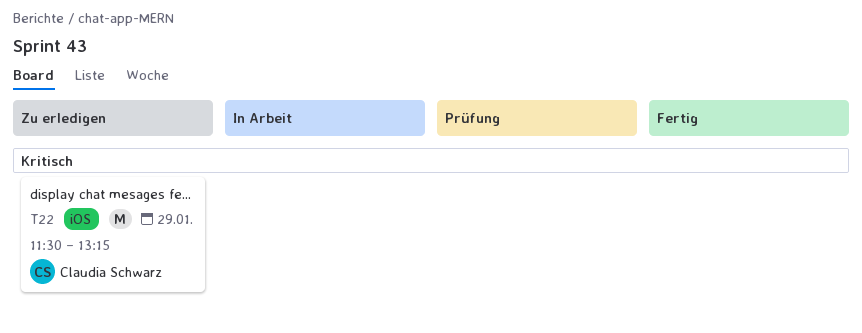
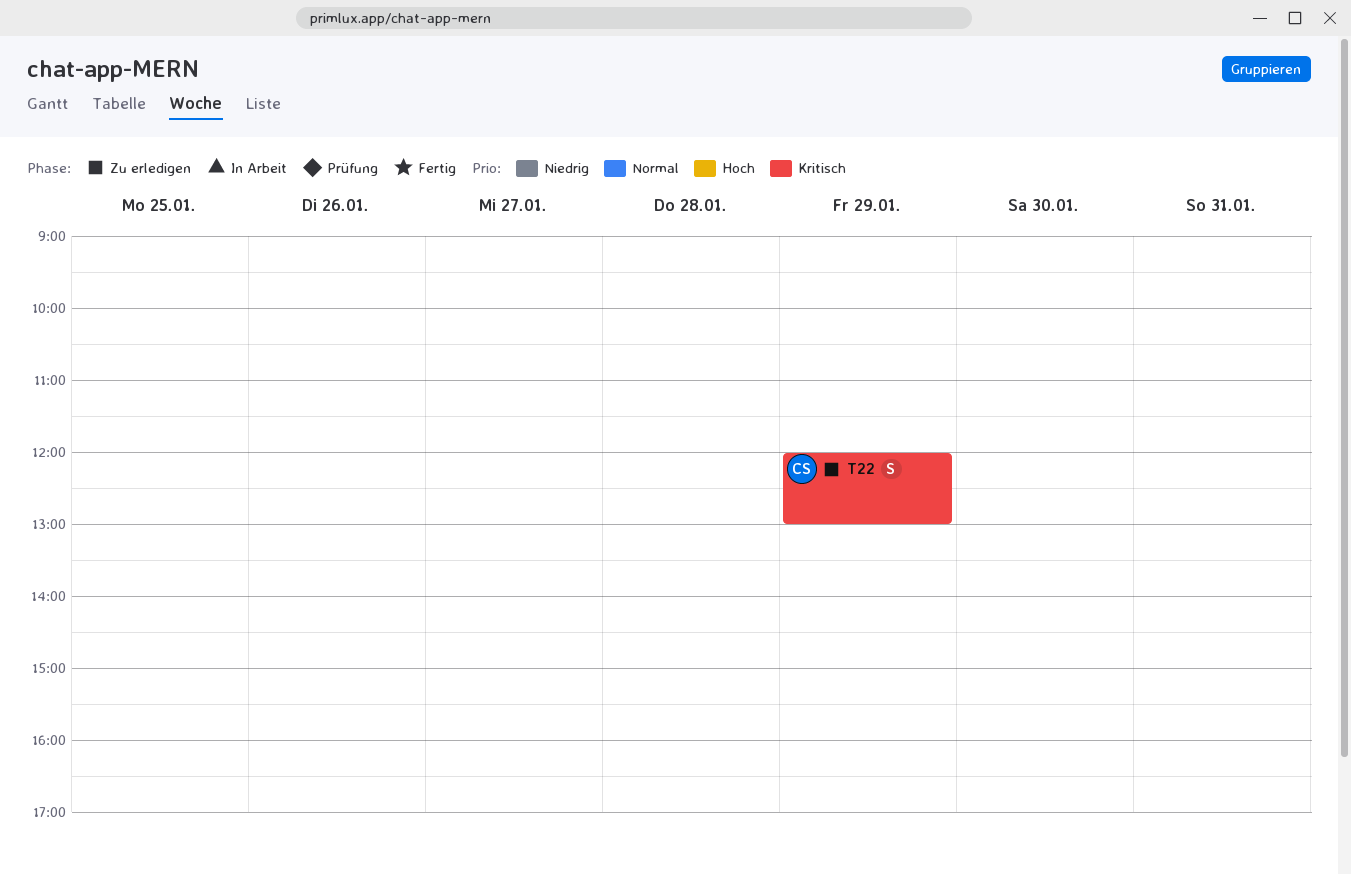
T22, estimate: M -> S
T22, begins: 11:30 -> 12:00
T22, ends: 13:15 -> 13:00

